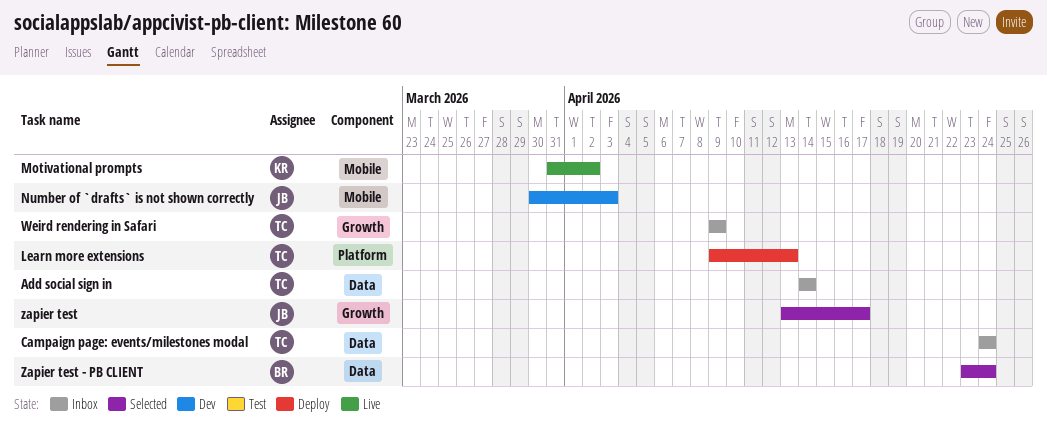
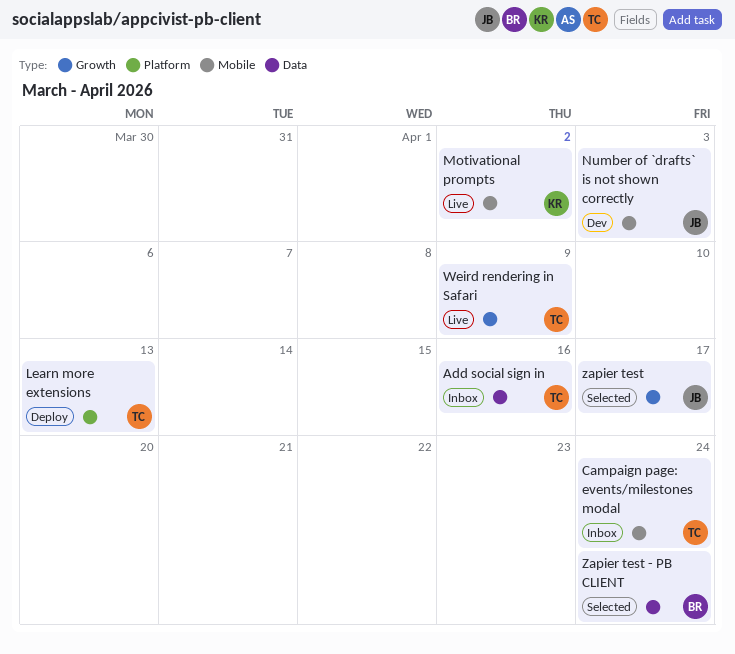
Add social sign in, due: Apr 14 -> Apr 16
Campaign page: events/milestones modal, label: Data -> Mobile
Weird rendering in Safari, status: Inbox -> Live

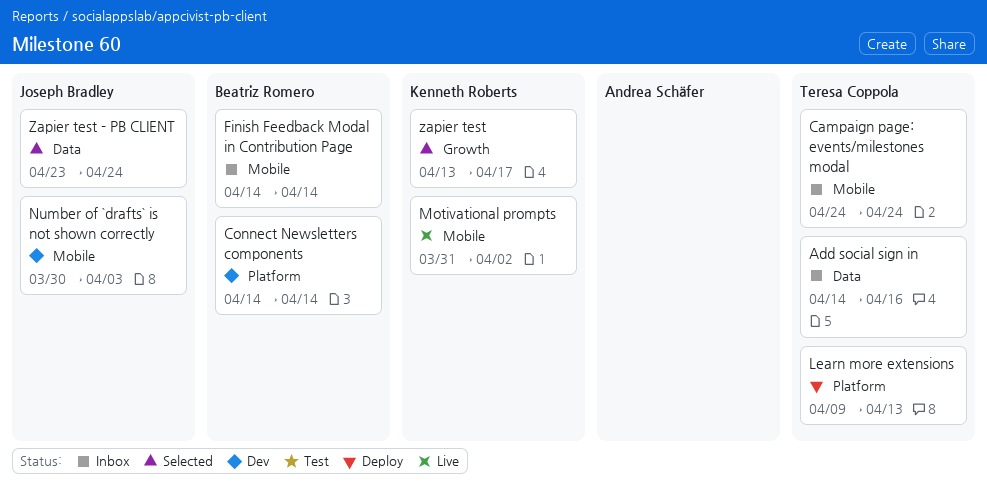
Connect Newsletters components: none -> present
Finish Feedback Modal in Contribution Page: none -> present
Weird rendering in Safari: present -> none
zapier test, owner: Joseph Bradley -> Kenneth Roberts
Zapier test - PB CLIENT, owner: Beatriz Romero -> Joseph Bradley

